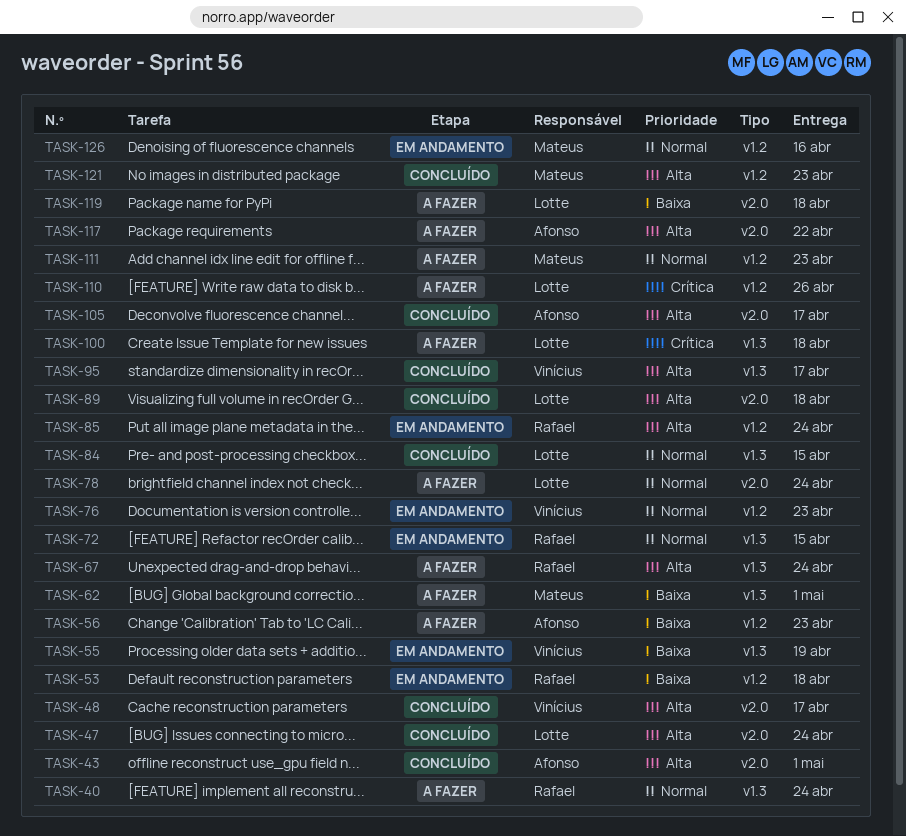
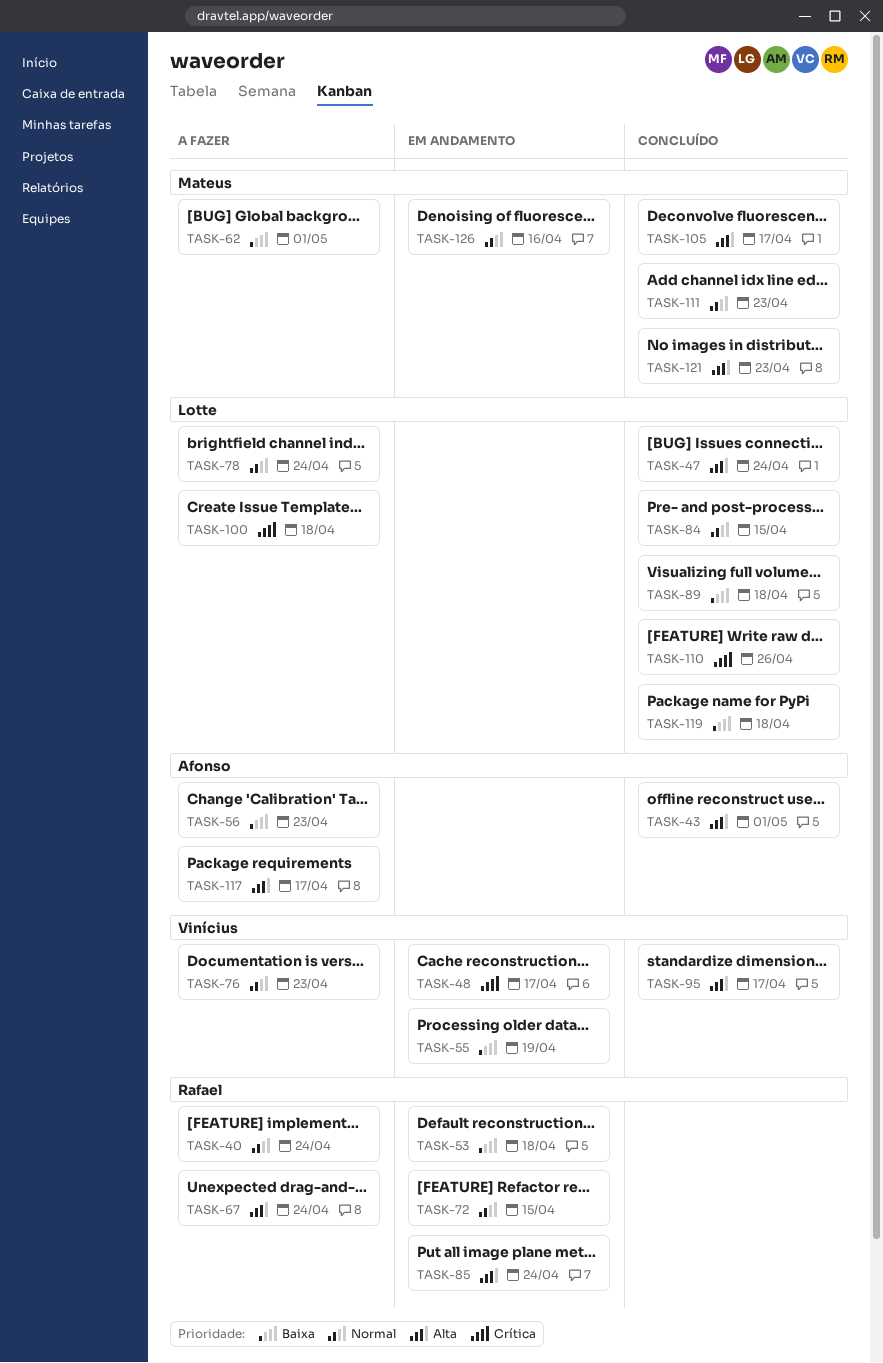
TASK-48, status: Concluído -> Em andamento
TASK-48, priority: Alta -> Crítica
TASK-76, status: Em andamento -> A fazer
TASK-89, priority: Alta -> Baixa
TASK-105, owner: Afonso -> Mateus
TASK-110, status: A fazer -> Concluído
TASK-111, status: A fazer -> Concluído
TASK-117, due: Apr 22 -> Apr 17
TASK-119, status: A fazer -> Concluído

